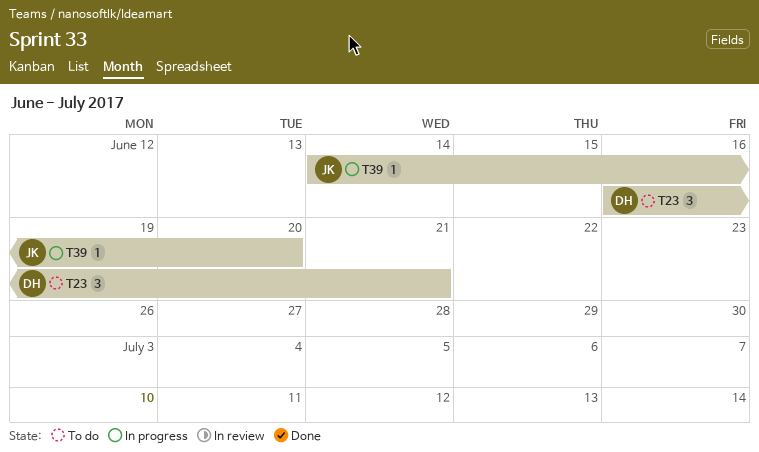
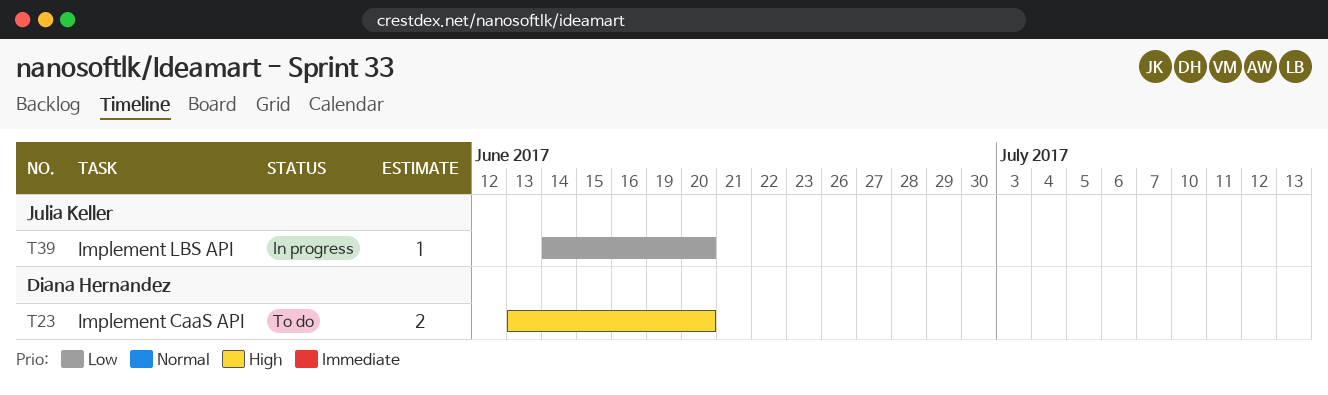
T23, estimate: 3 -> 2
T23, start: Jun 16 -> Jun 13
T23, due: Jun 21 -> Jun 20

